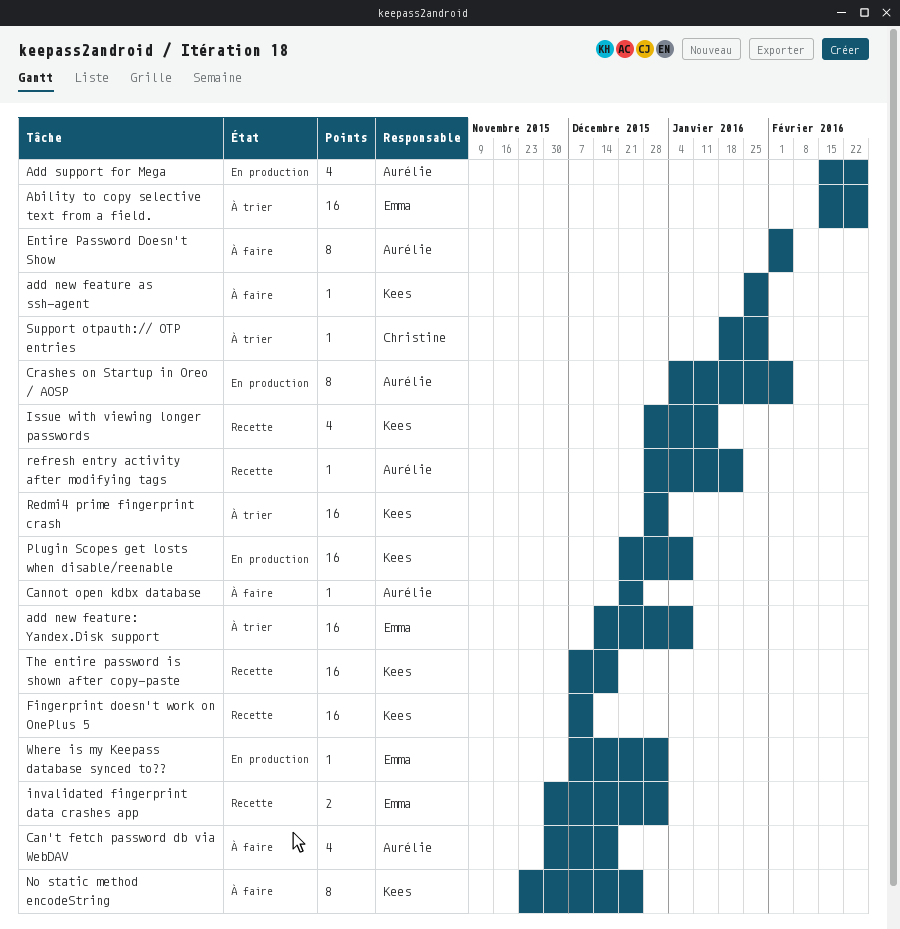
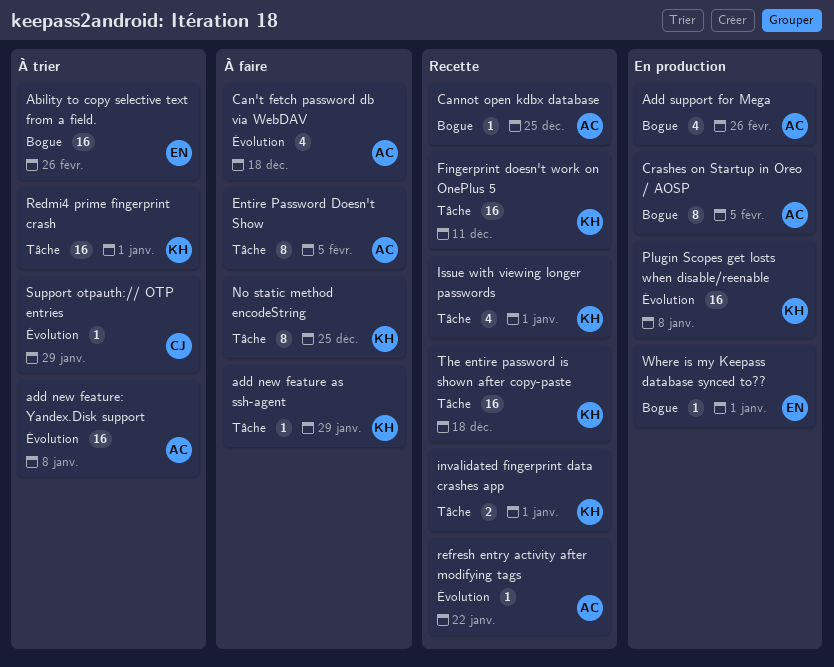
add new feature: Yandex.Disk support, owner: Emma -> Aurélie
Cannot open kdbx database, status: À faire -> Recette
invalidated fingerprint data crashes app, owner: Emma -> Kees
Issue with viewing longer passwords, due: Jan 15 -> Jan 1

